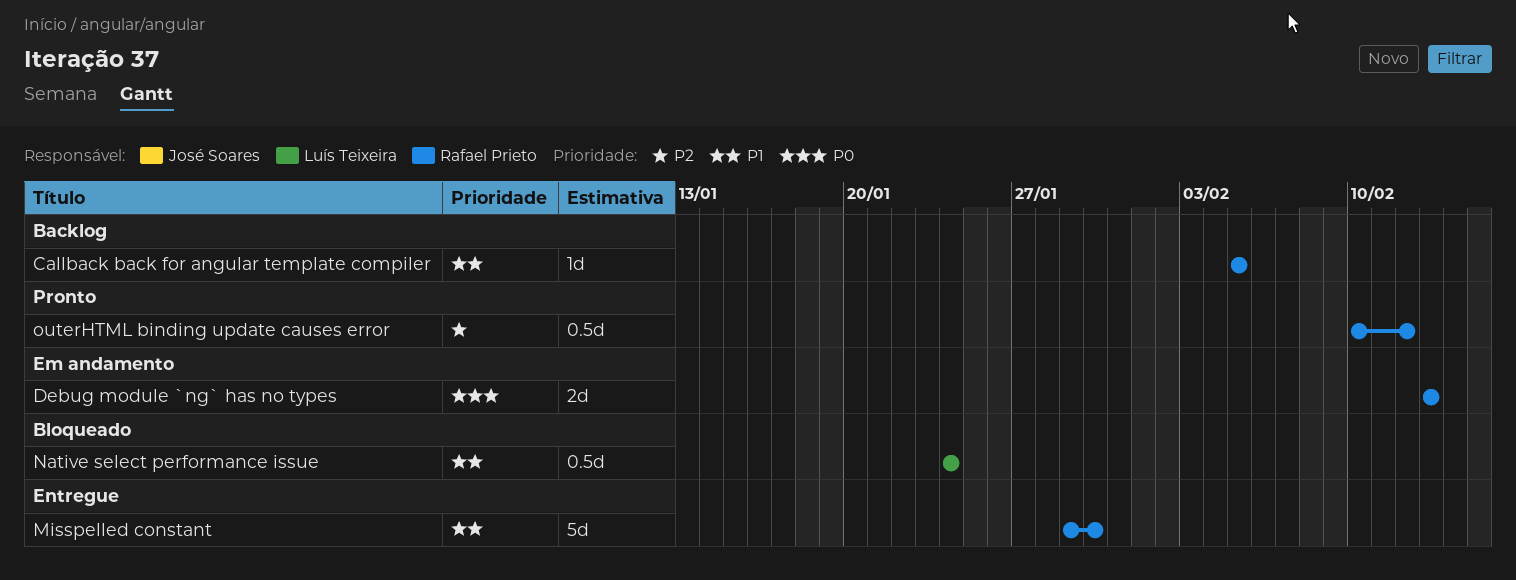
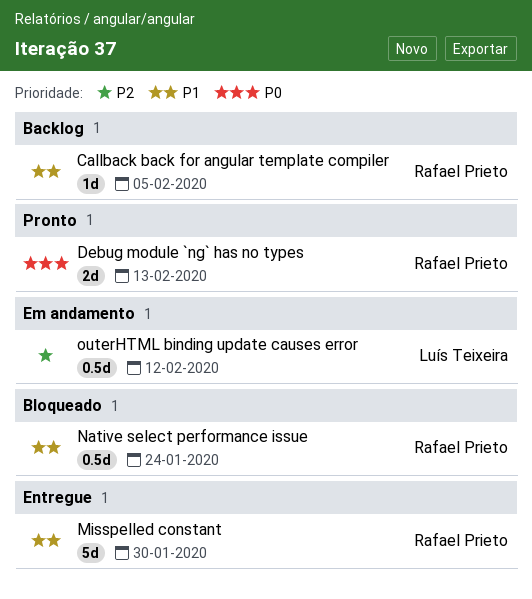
Debug module `ng` has no types, status: Em andamento -> Pronto
Native select performance issue, owner: Luís Teixeira -> Rafael Prieto
outerHTML binding update causes error, status: Pronto -> Em andamento
outerHTML binding update causes error, owner: Rafael Prieto -> Luís Teixeira

